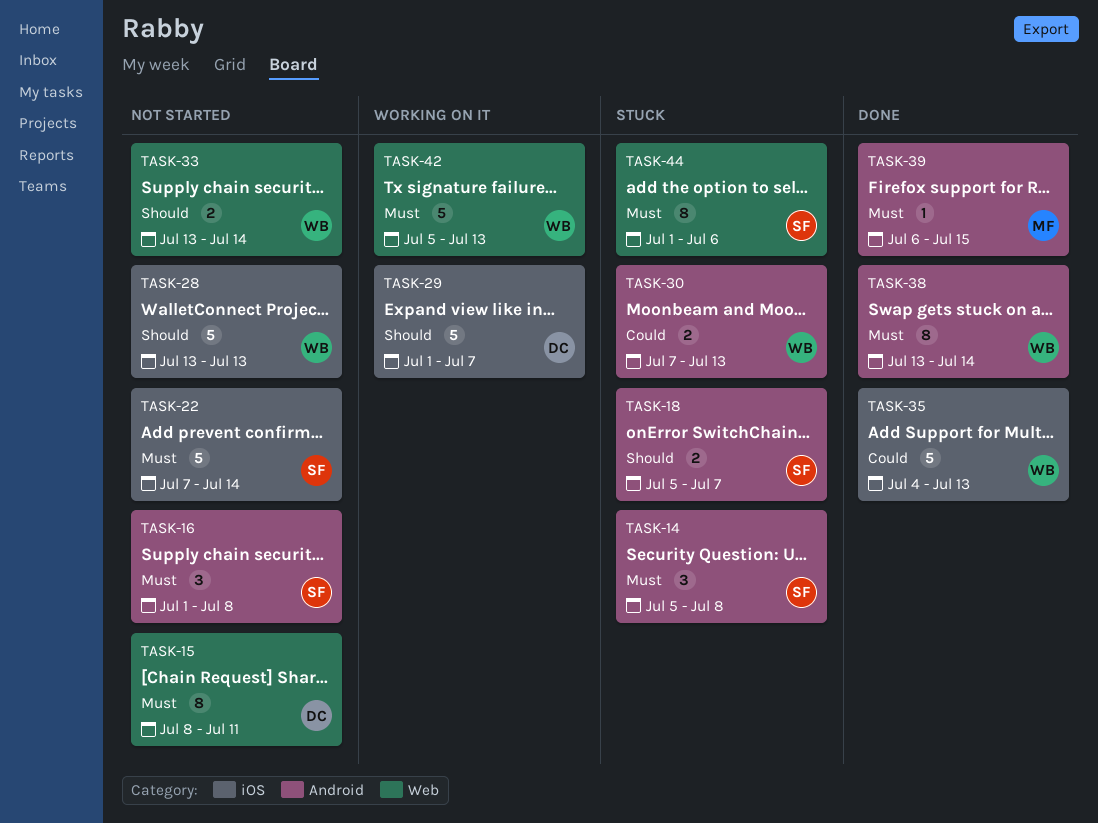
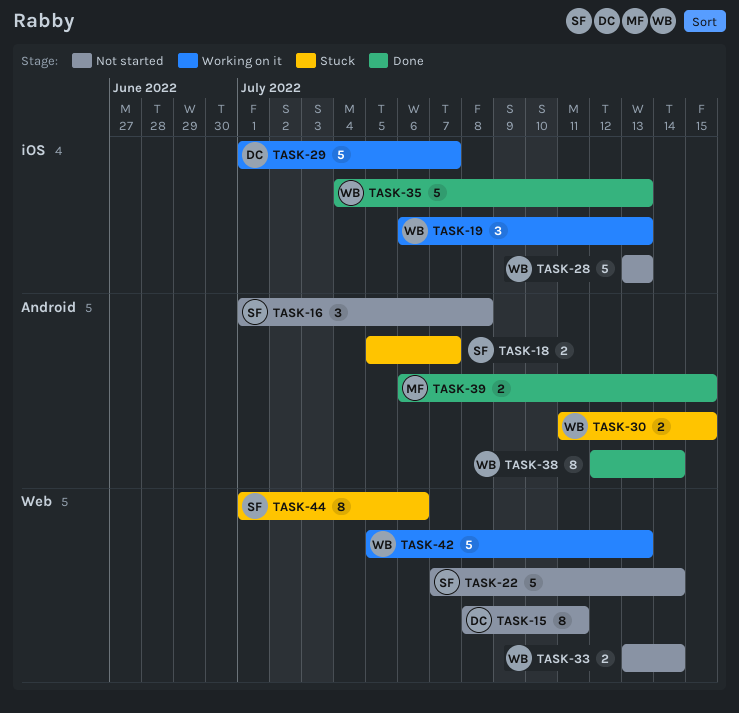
TASK-14: present -> none
TASK-19: none -> present
TASK-22, label: iOS -> Web
TASK-30, start: Jul 7 -> Jul 11
TASK-30, due: Jul 13 -> Jul 15
TASK-38, start: Jul 13 -> Jul 12
TASK-39, estimate: 1 -> 2

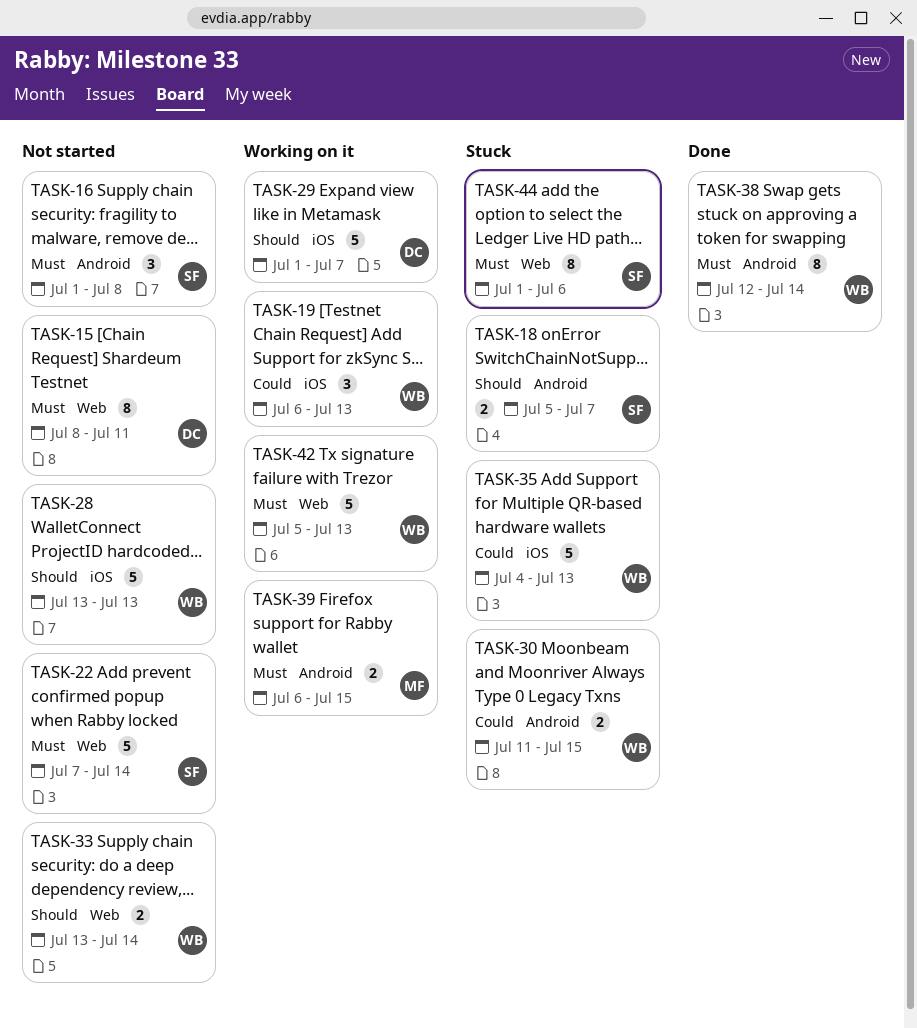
TASK-35, status: Done -> Stuck
TASK-39, status: Done -> Working on it

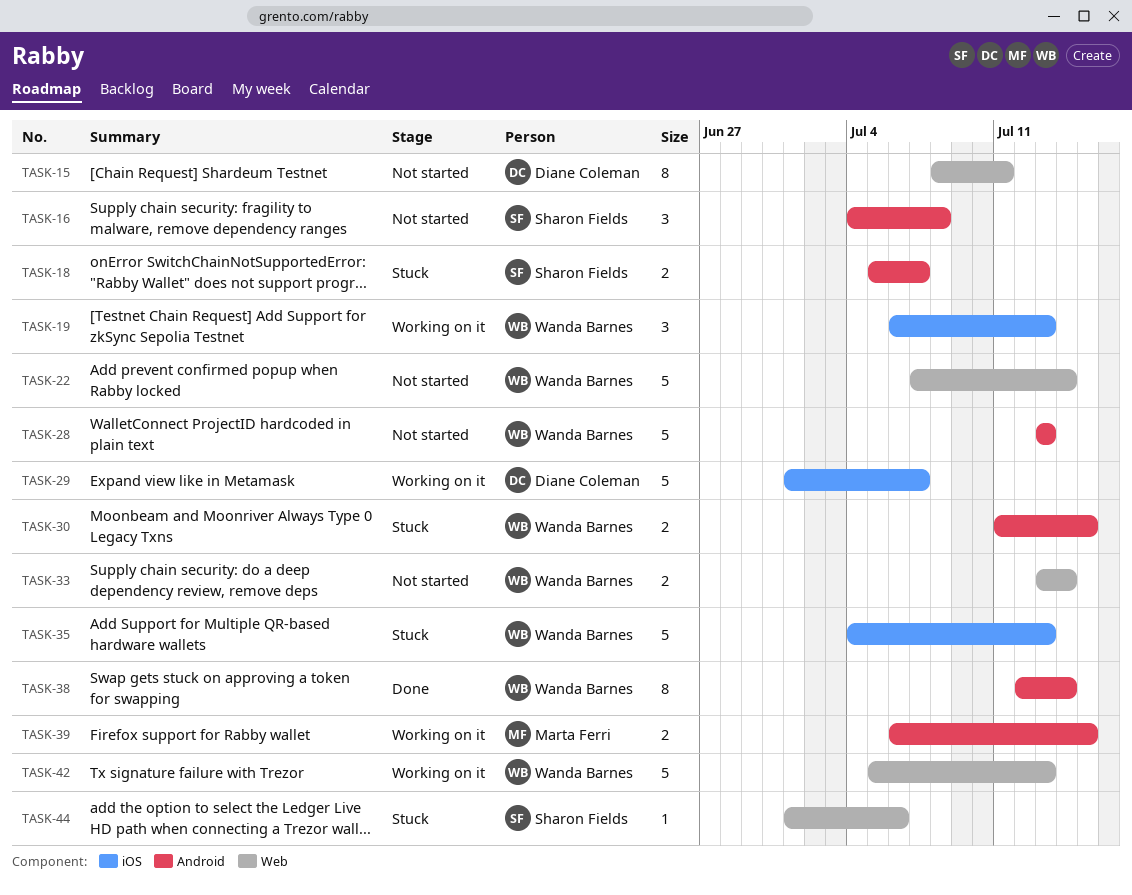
TASK-16, start: Jul 1 -> Jul 4
TASK-22, owner: Sharon Fields -> Wanda Barnes
TASK-28, label: iOS -> Android
TASK-44, estimate: 8 -> 1

